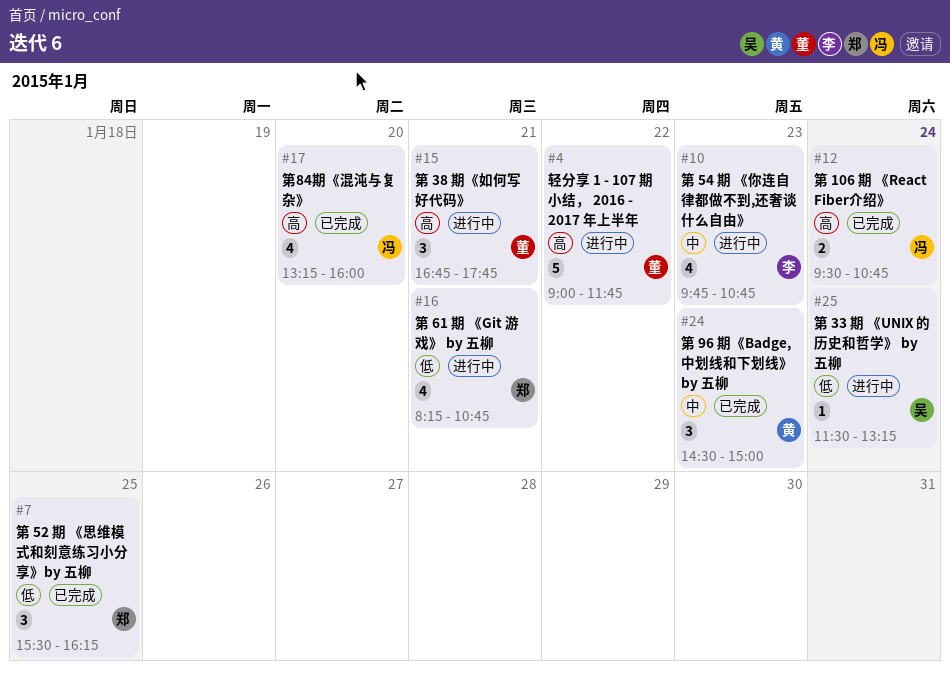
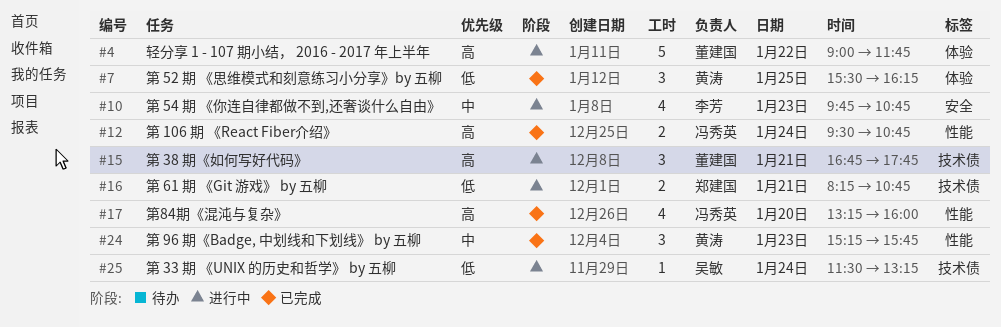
#7, owner: 郑建国 -> 黄涛
#16, estimate: 4 -> 2
#24, begins: 14:30 -> 15:15
#24, ends: 15:00 -> 15:45

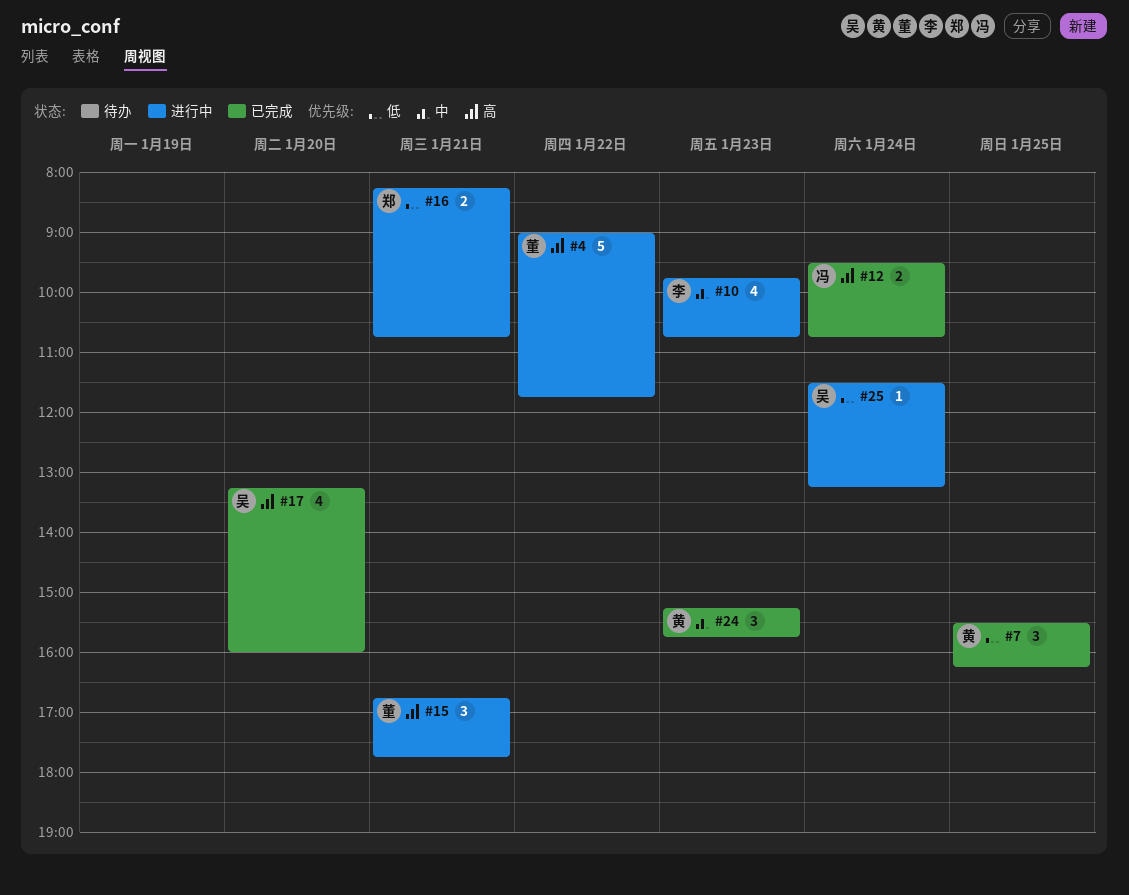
#17, owner: 冯秀英 -> 吴敏

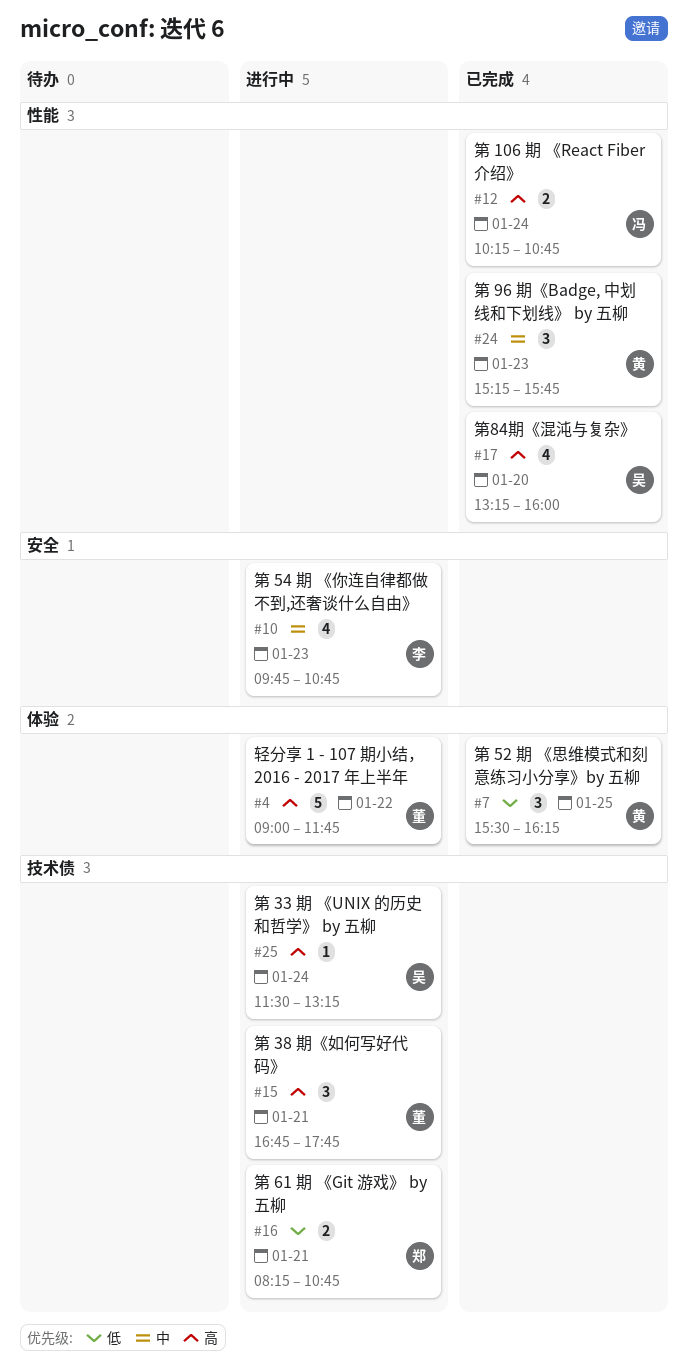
#12, begins: 09:30 -> 10:15
#25, priority: 低 -> 高

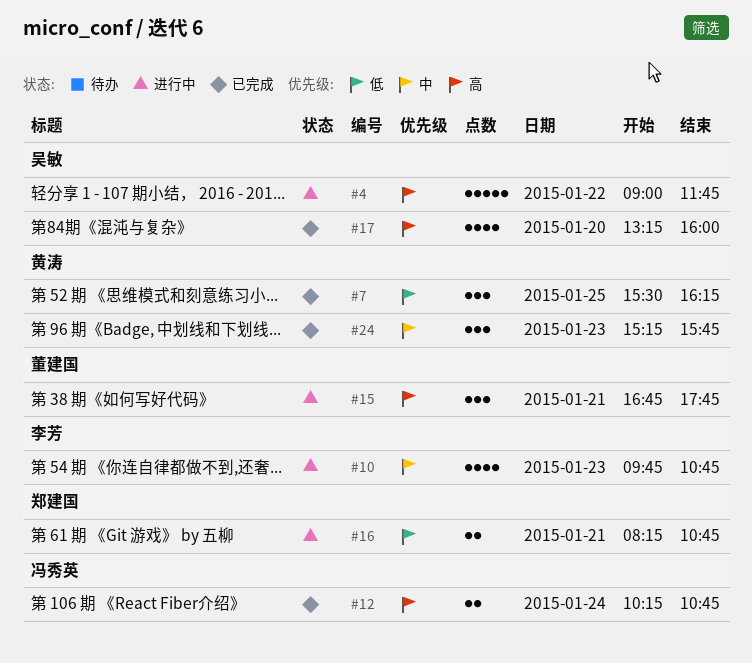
#4, owner: 董建国 -> 吴敏
#25: present -> none

